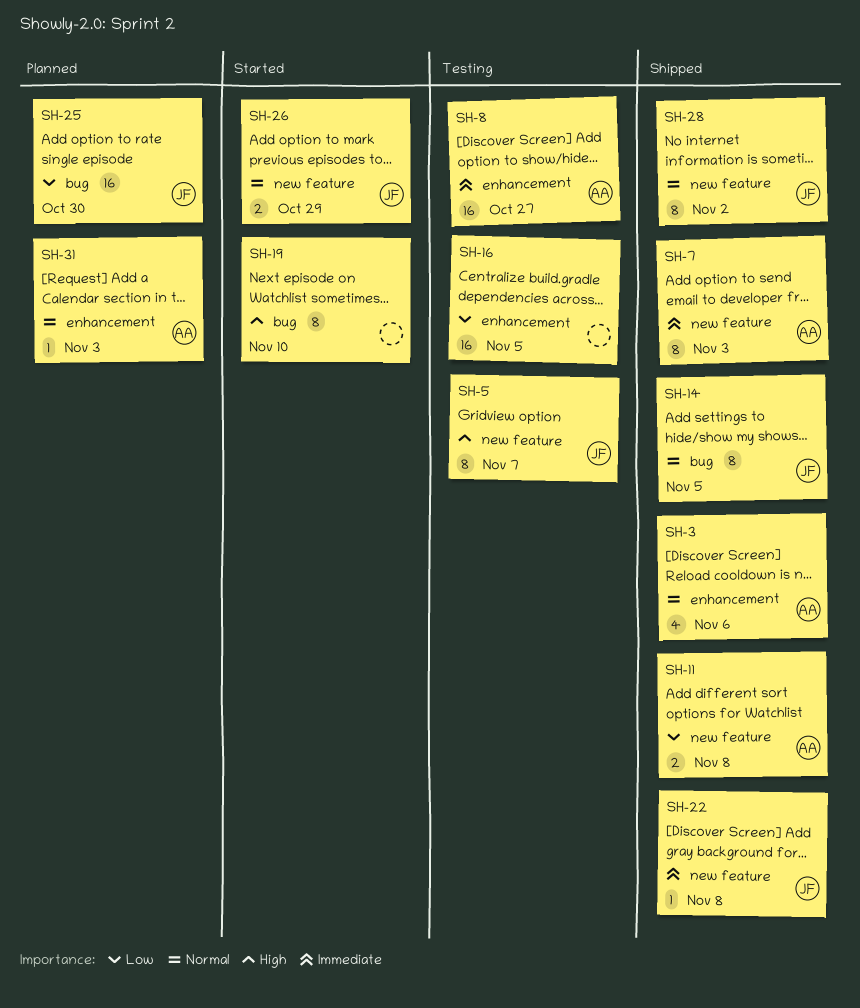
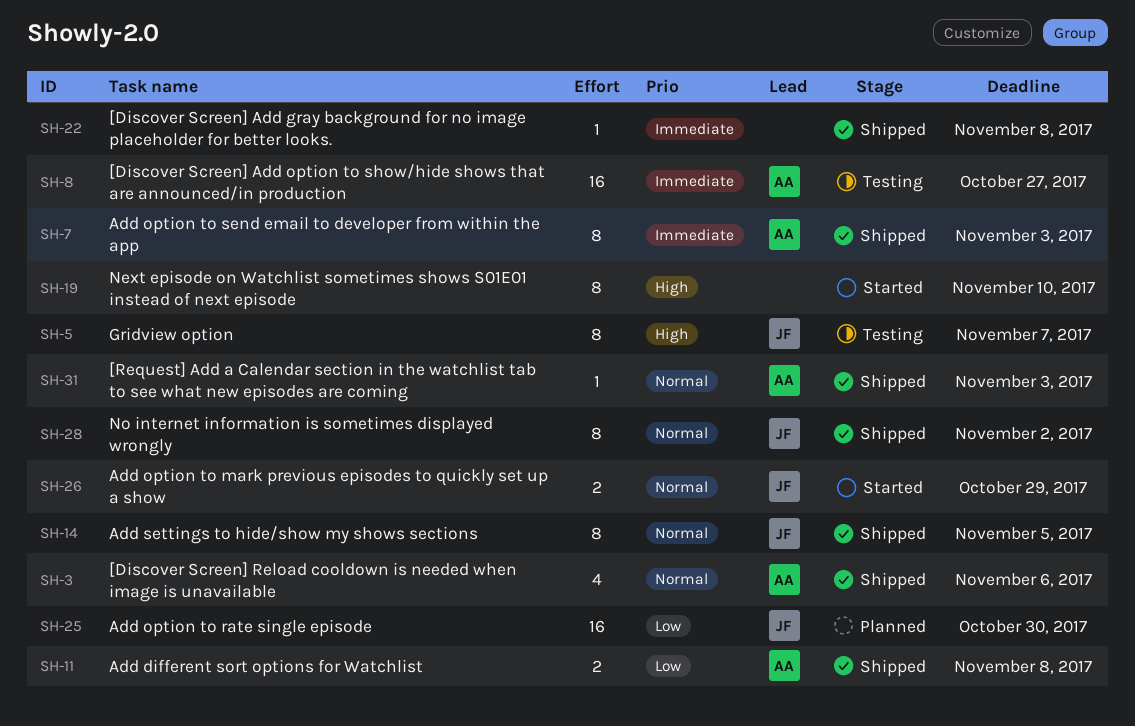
SH-16: present -> none
SH-22, owner: JF -> none
SH-31, status: Planned -> Shipped

